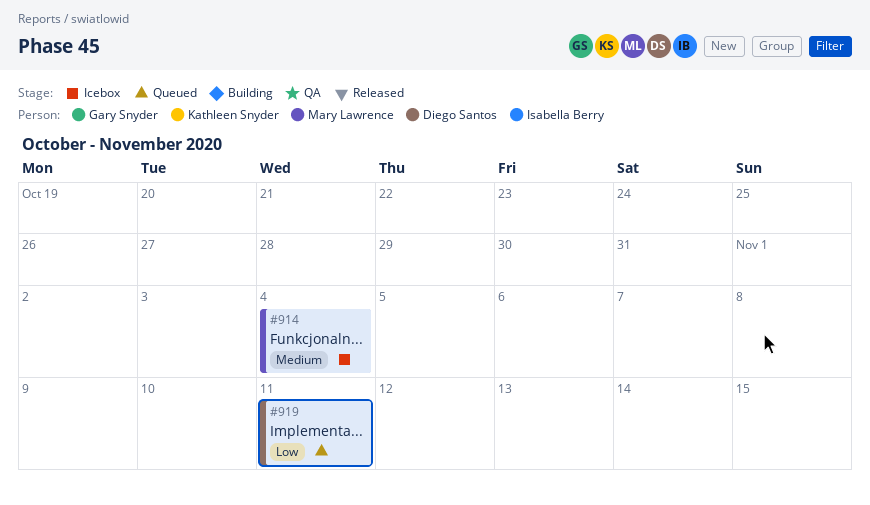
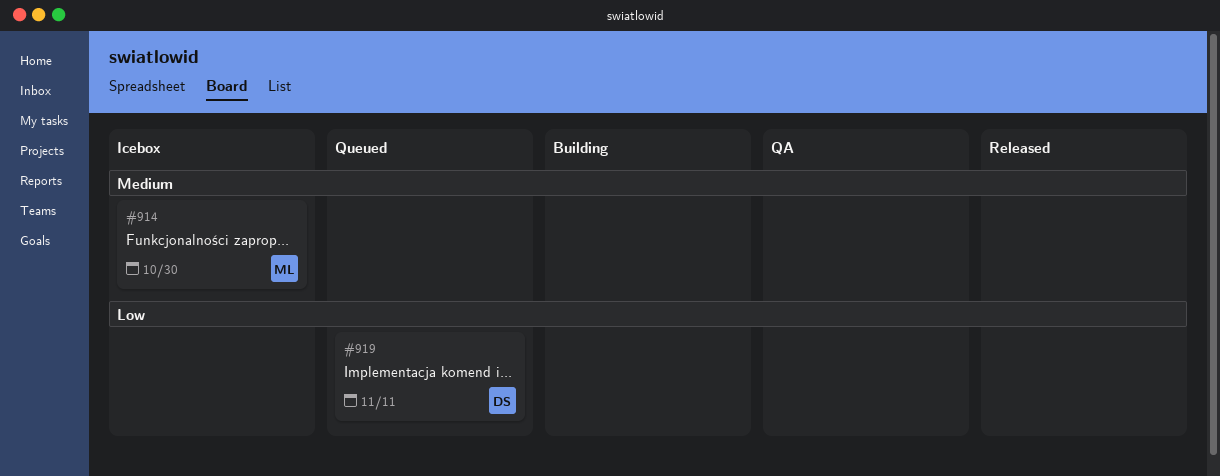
#914, due: Nov 4 -> Oct 30

